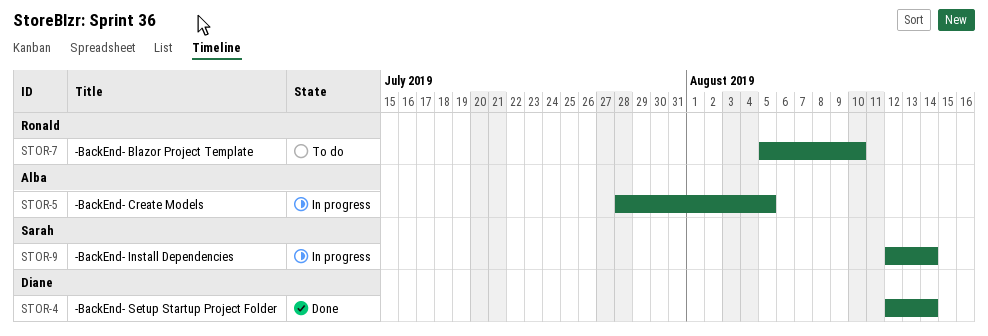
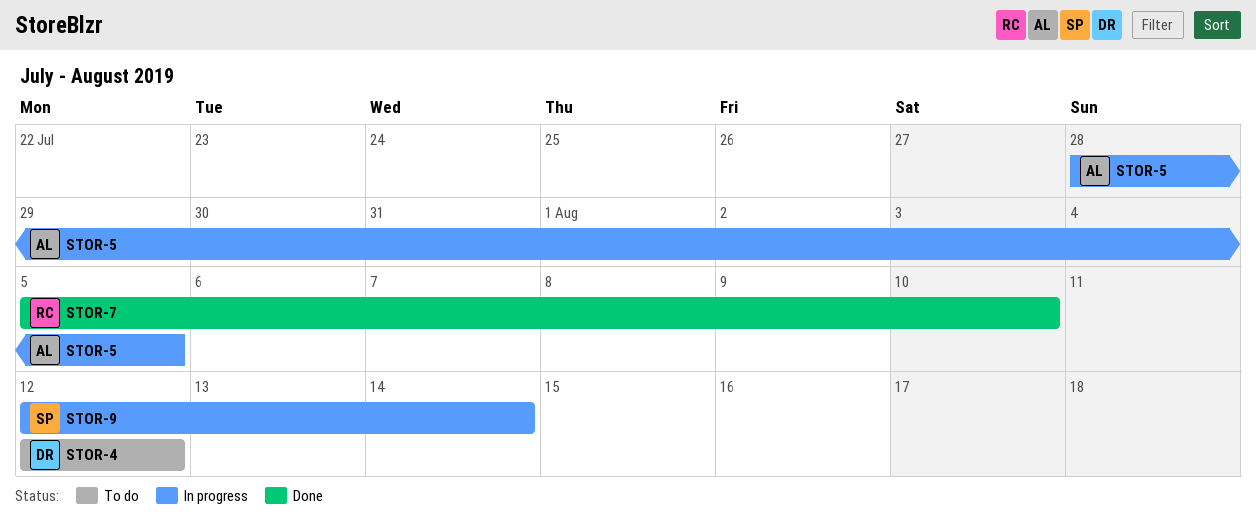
STOR-4, status: Done -> To do
STOR-4, due: Aug 14 -> Aug 12
STOR-7, status: To do -> Done

